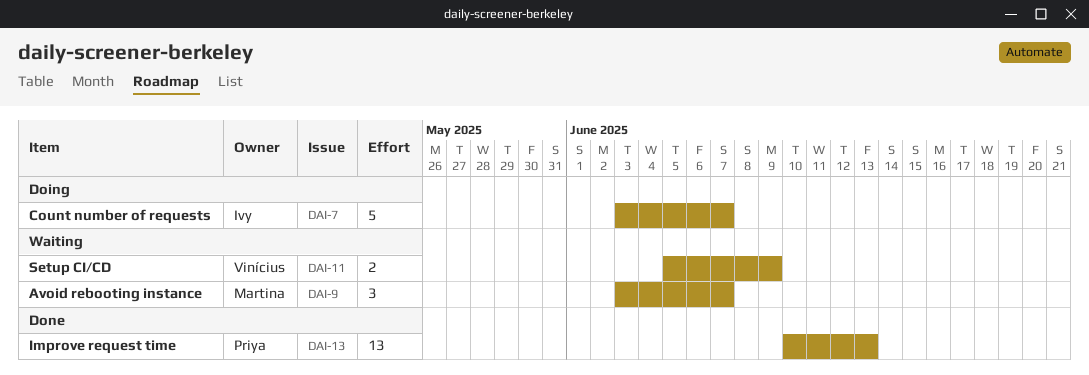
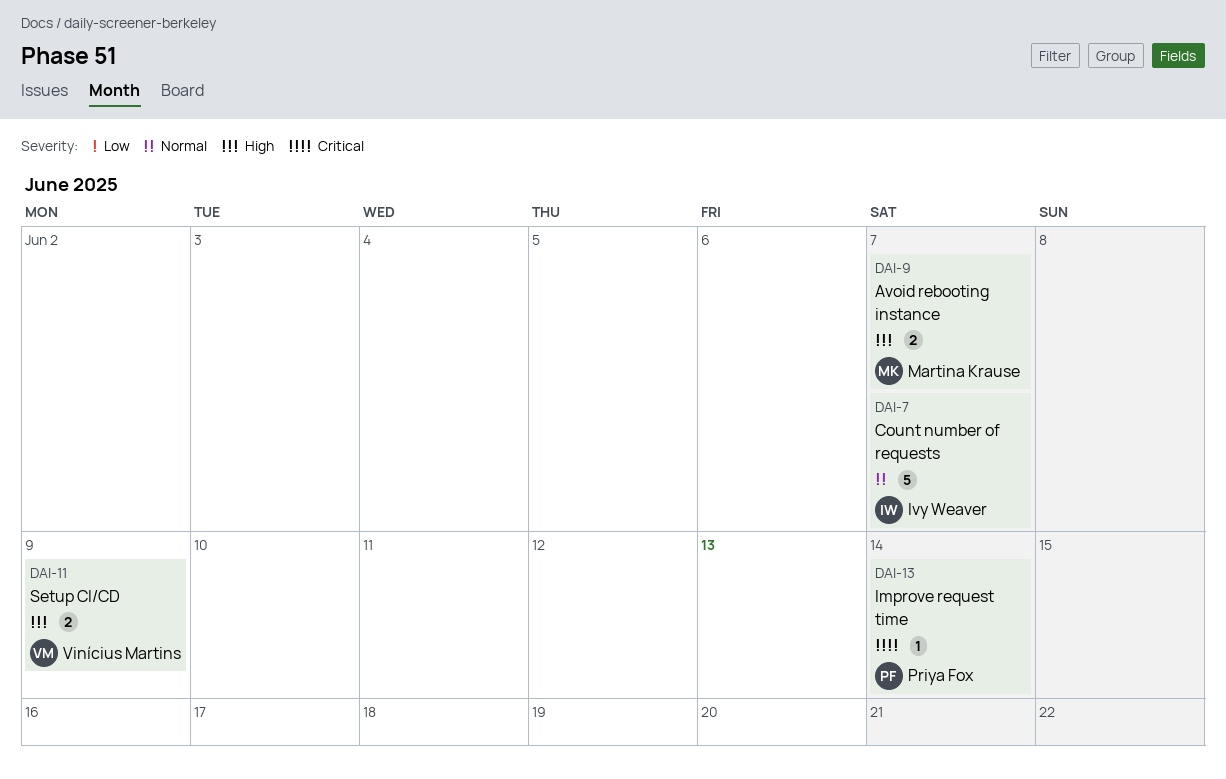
DAI-9, estimate: 3 -> 2
DAI-13, estimate: 13 -> 1
DAI-13, due: Jun 13 -> Jun 14

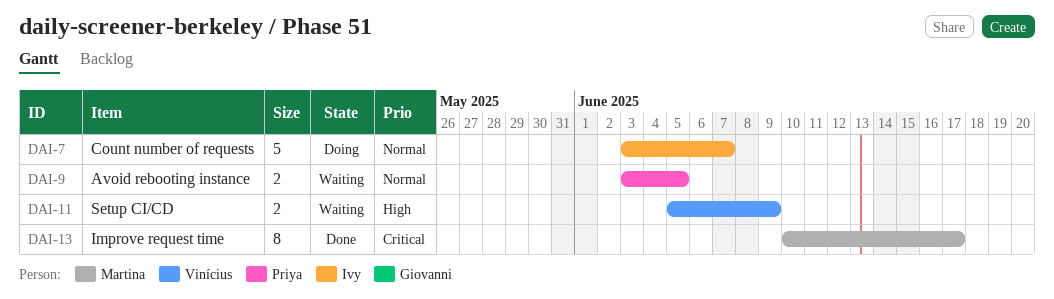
DAI-9, owner: Martina Krause -> Priya Fox
DAI-9, priority: High -> Normal
DAI-9, due: Jun 7 -> Jun 5
DAI-13, owner: Priya Fox -> Martina Krause
DAI-13, estimate: 1 -> 8
DAI-13, due: Jun 14 -> Jun 17

